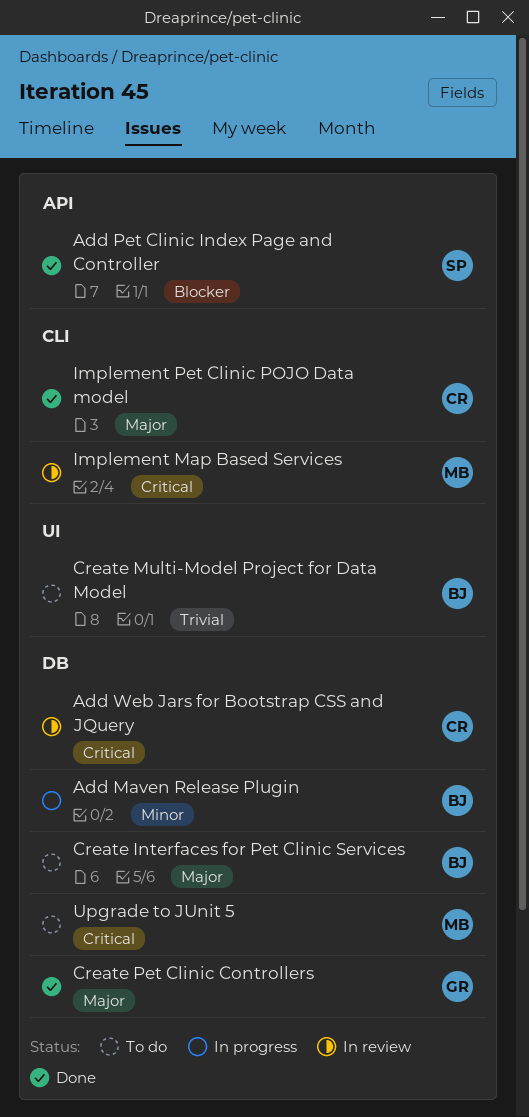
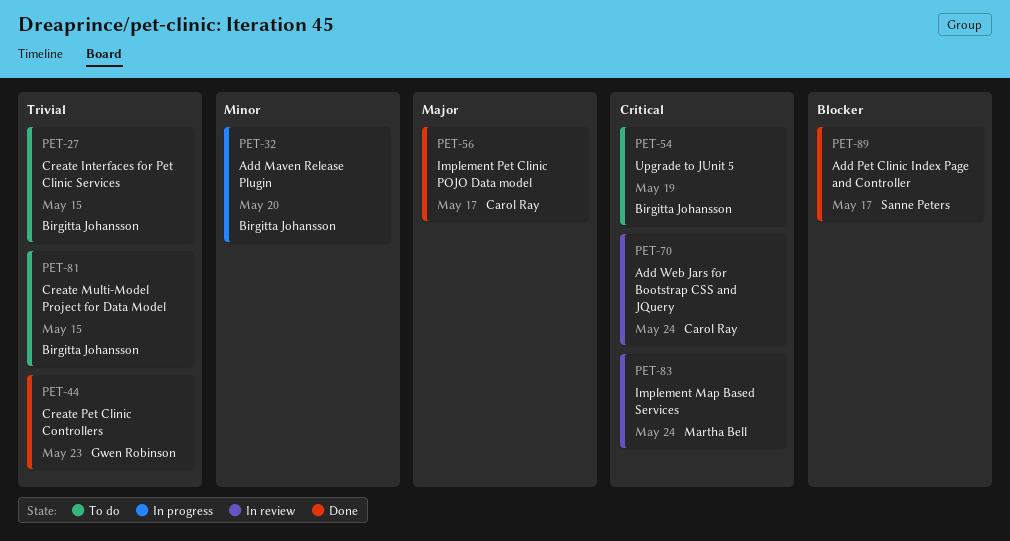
Create Interfaces for Pet Clinic Services, priority: Major -> Trivial
Create Pet Clinic Controllers, priority: Major -> Trivial
Upgrade to JUnit 5, owner: Martha Bell -> Birgitta Johansson

